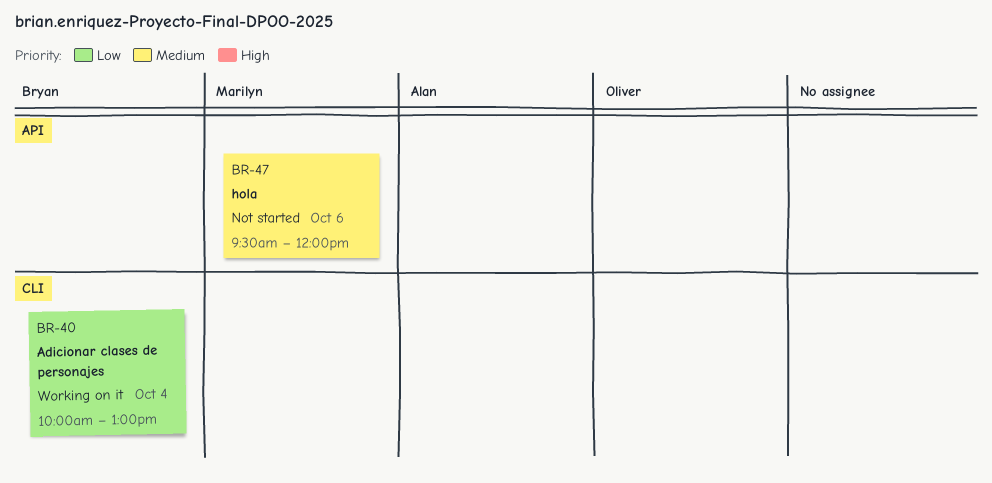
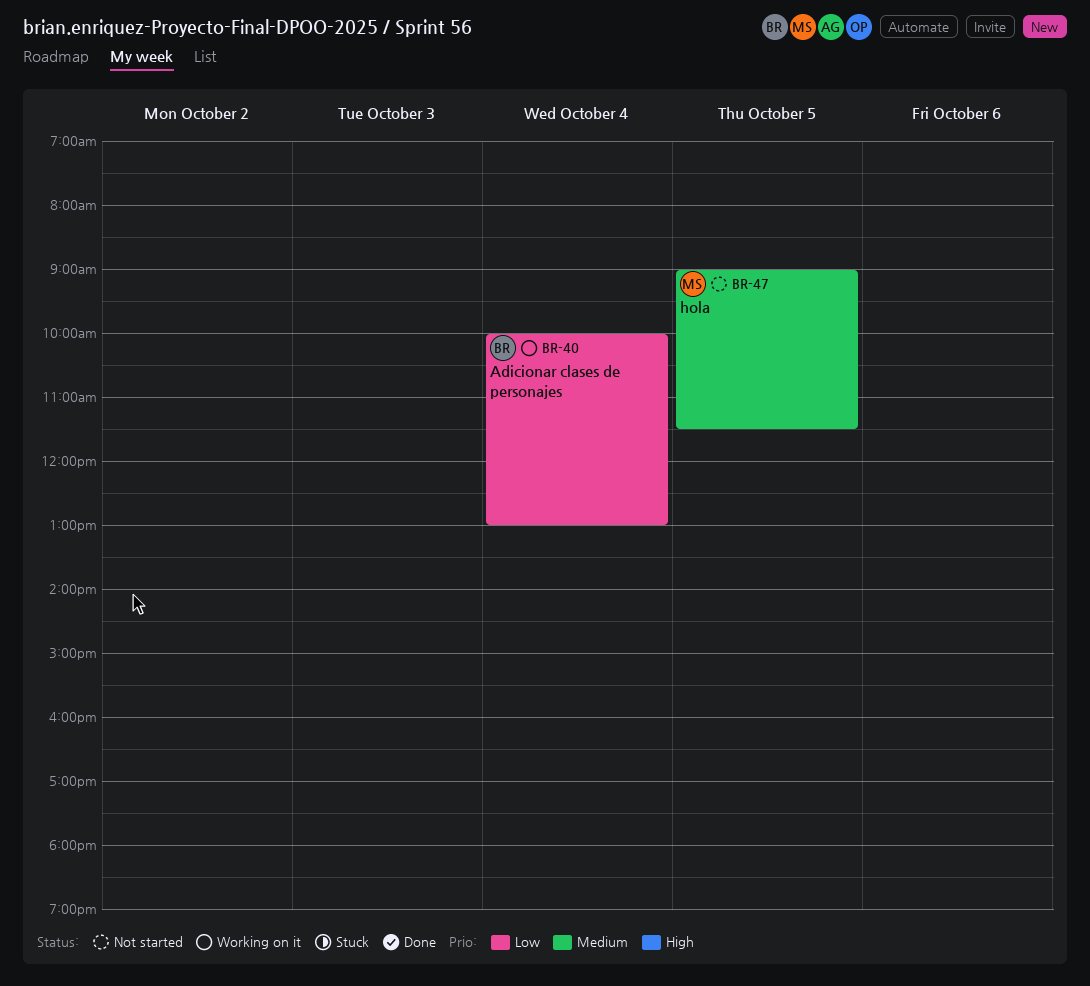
BR-47, day: Oct 6 -> Oct 5
BR-47, begins: 09:30 -> 09:00
BR-47, ends: 12:00 -> 11:30

